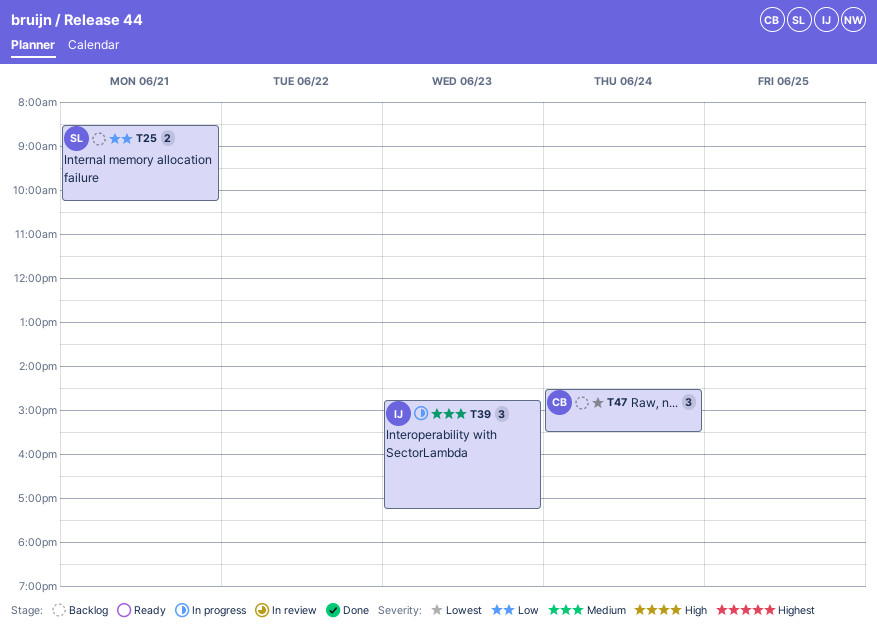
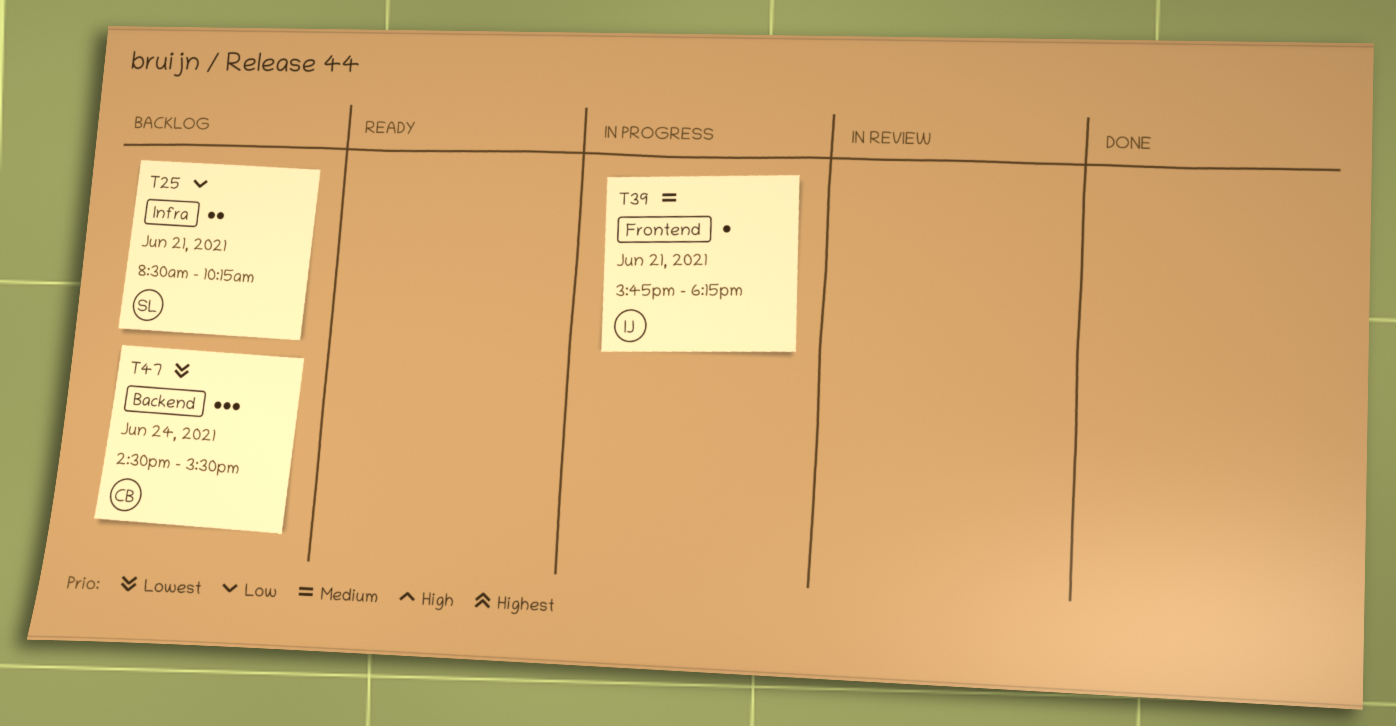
T39, estimate: 3 -> 1
T39, day: Jun 23 -> Jun 21
T39, begins: 14:45 -> 15:45
T39, ends: 17:15 -> 18:15

